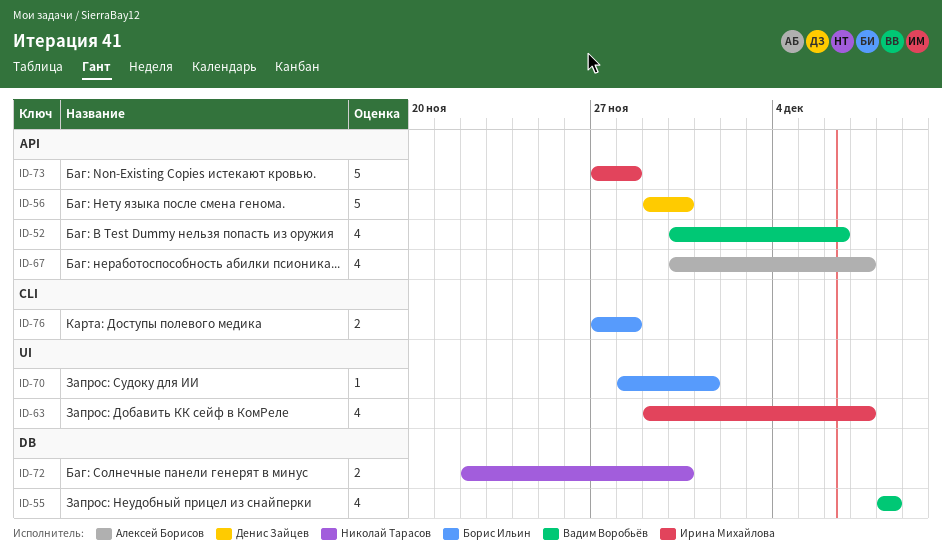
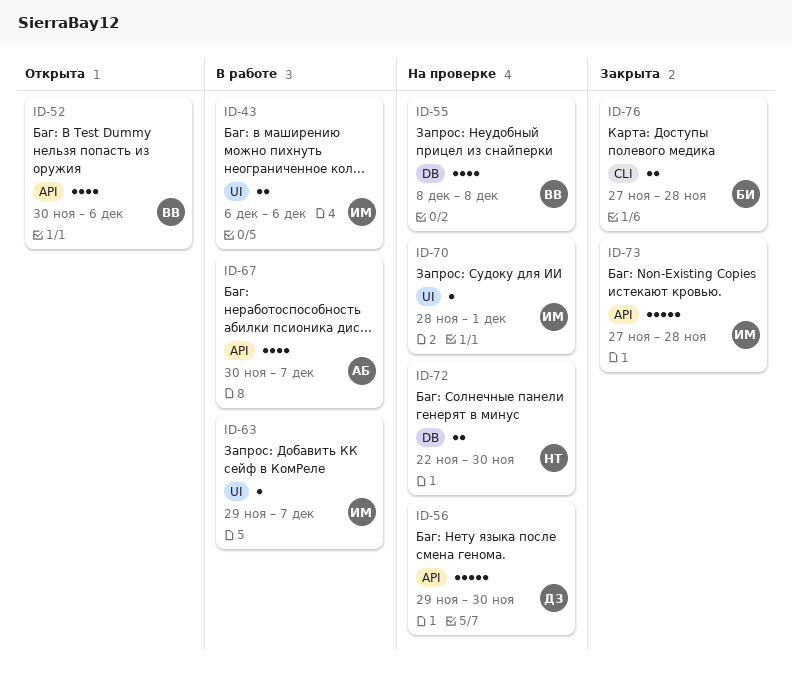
ID-43: none -> present
ID-63, estimate: 4 -> 1
ID-70, owner: Борис Ильин -> Ирина Михайлова

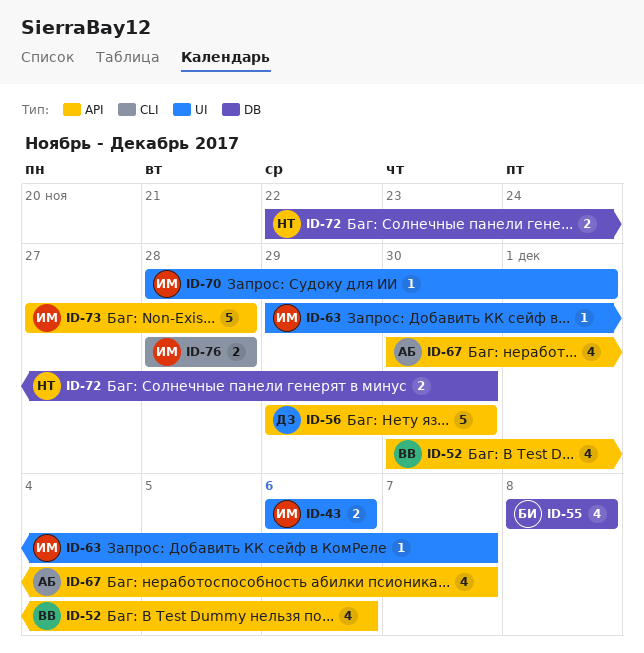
ID-55, owner: ВВ -> БИ
ID-76, owner: БИ -> ИМ
ID-76, start: Nov 27 -> Nov 28

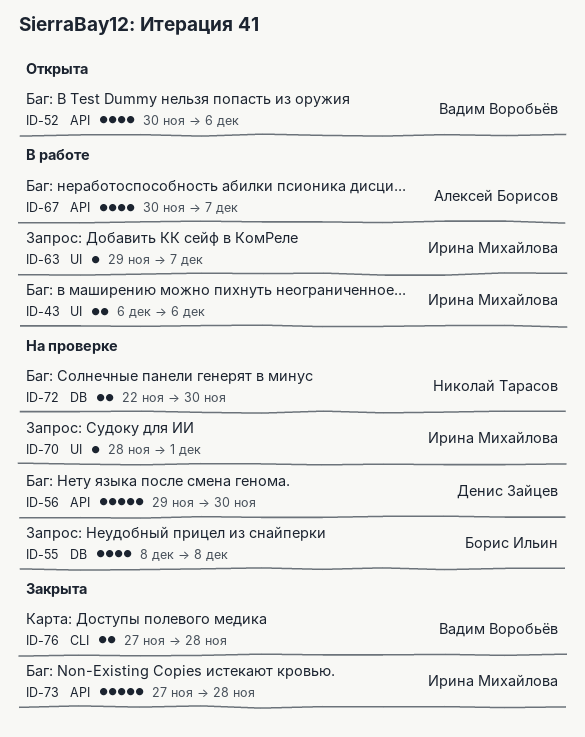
ID-76, owner: Ирина Михайлова -> Вадим Воробьёв
ID-76, start: Nov 28 -> Nov 27

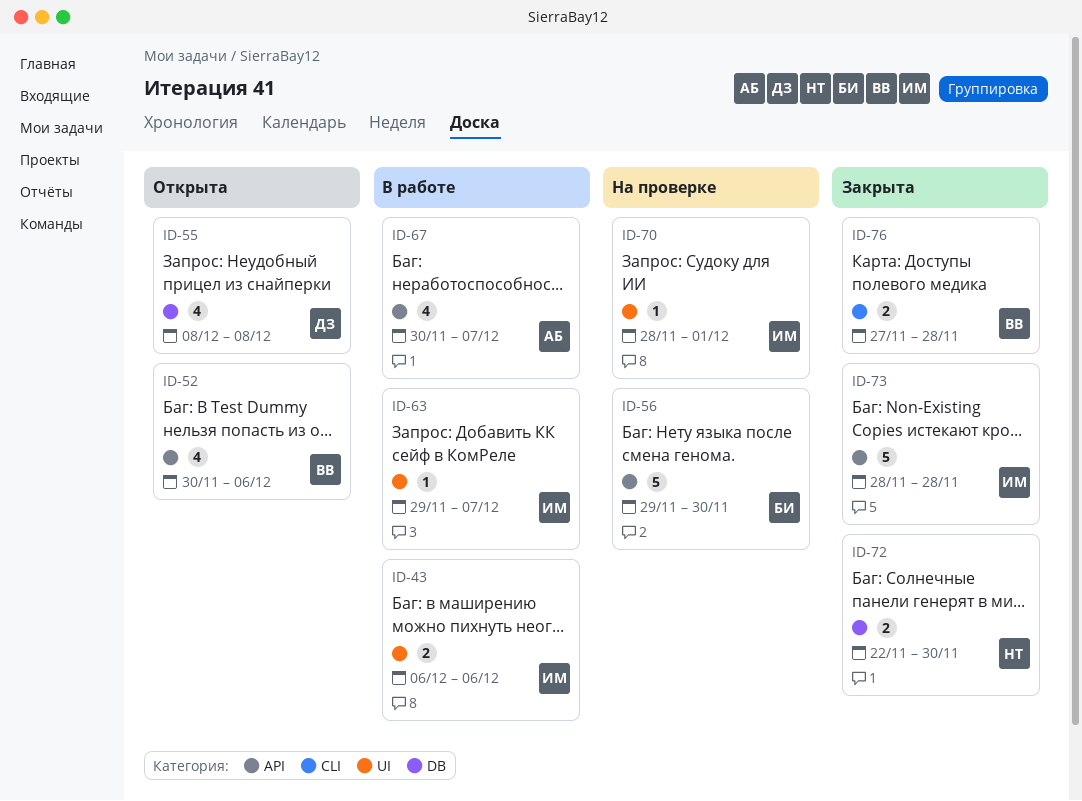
ID-55, status: На проверке -> Открыта
ID-55, owner: Борис Ильин -> Денис Зайцев
ID-56, owner: Денис Зайцев -> Борис Ильин
ID-72, status: На проверке -> Закрыта
ID-73, start: Nov 27 -> Nov 28

